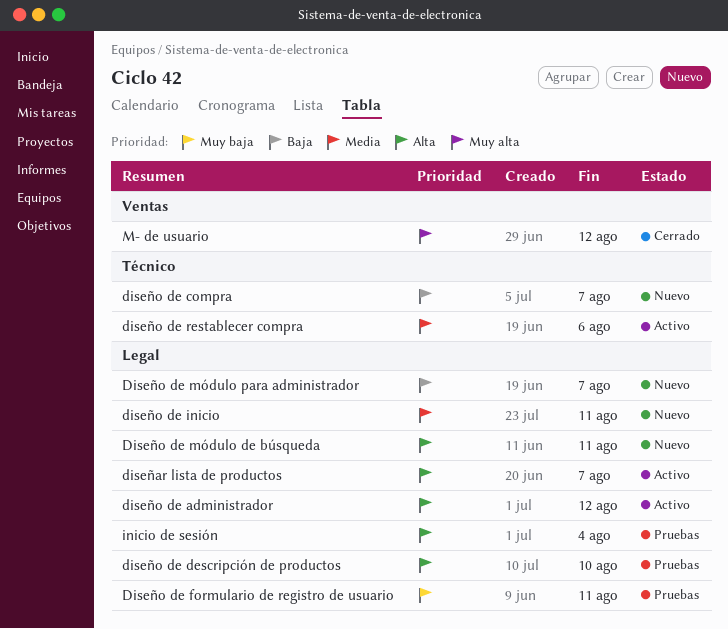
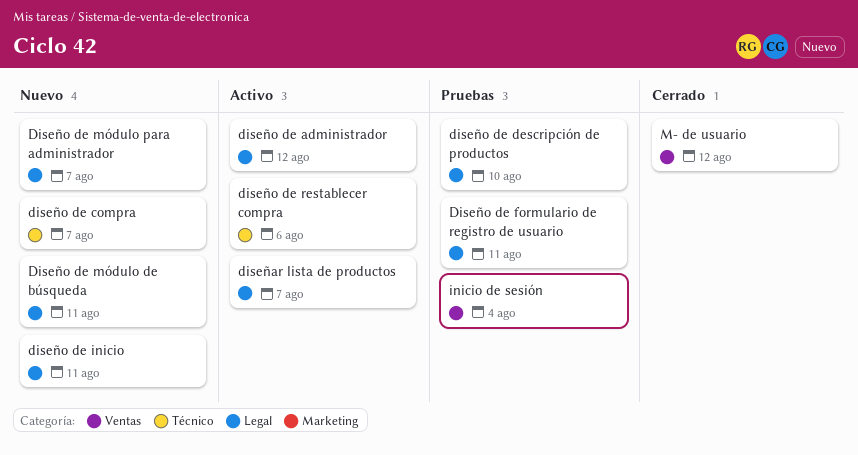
inicio de sesión, label: Legal -> Ventas

